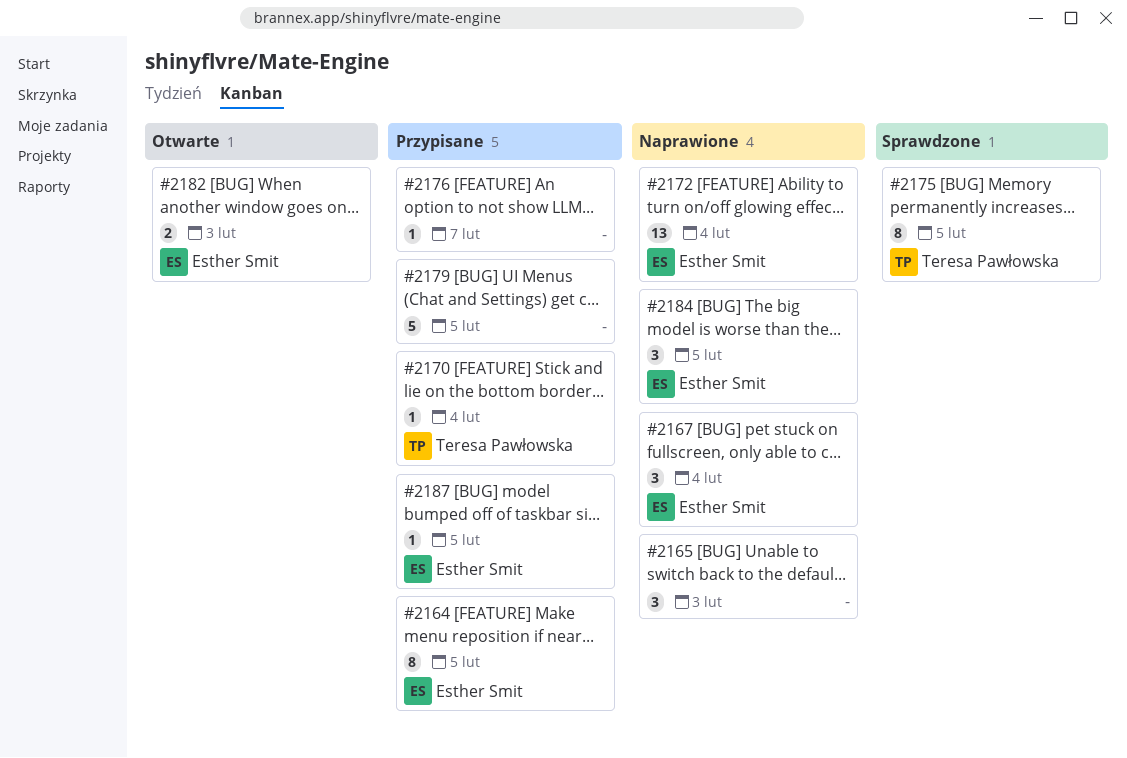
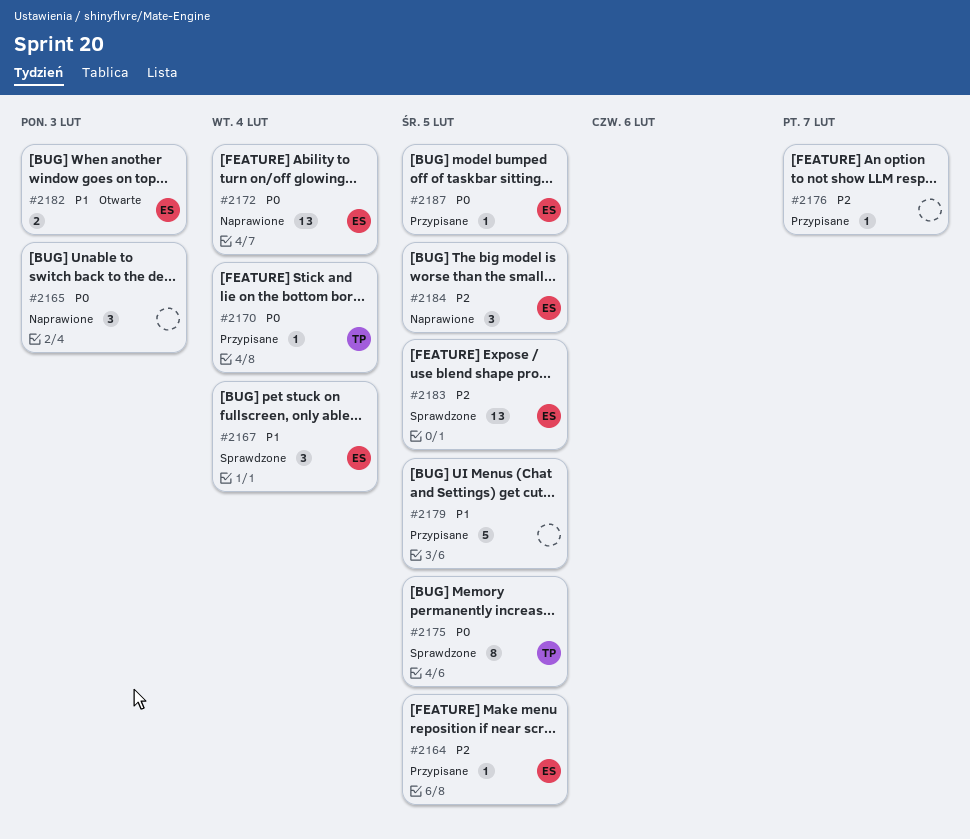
#2164, estimate: 8 -> 1
#2167, status: Naprawione -> Sprawdzone
#2183: none -> present

